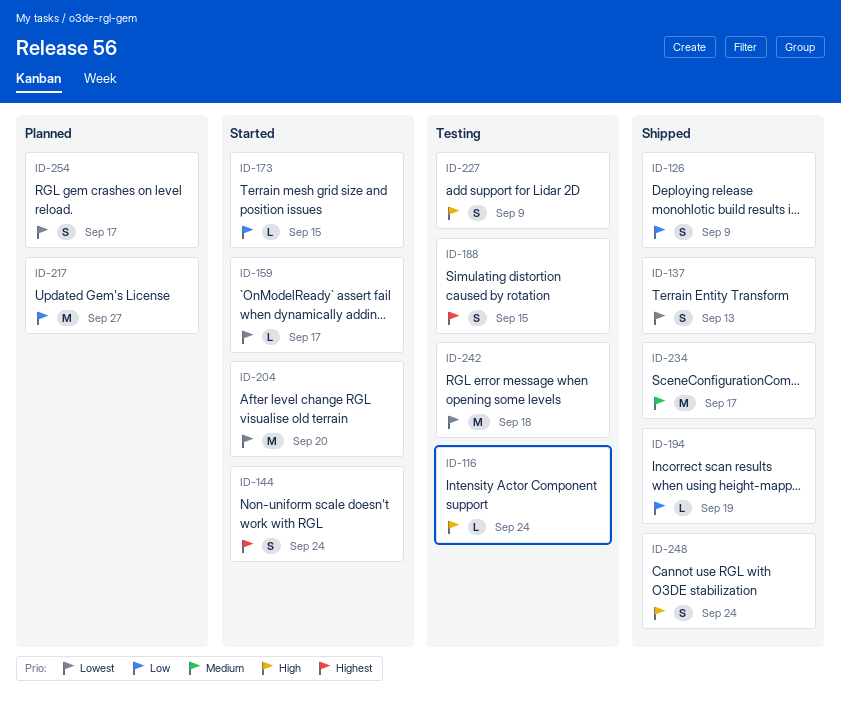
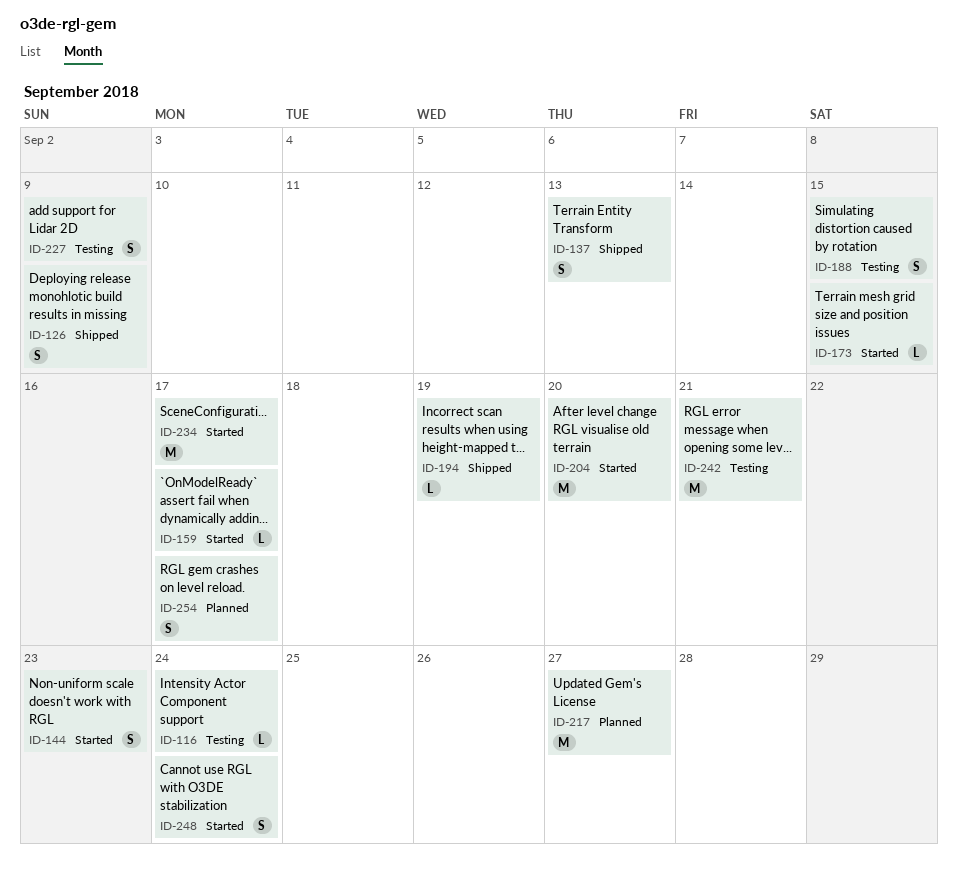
ID-144, due: Sep 24 -> Sep 23
ID-234, status: Shipped -> Started
ID-242, due: Sep 18 -> Sep 21
ID-248, status: Shipped -> Started

